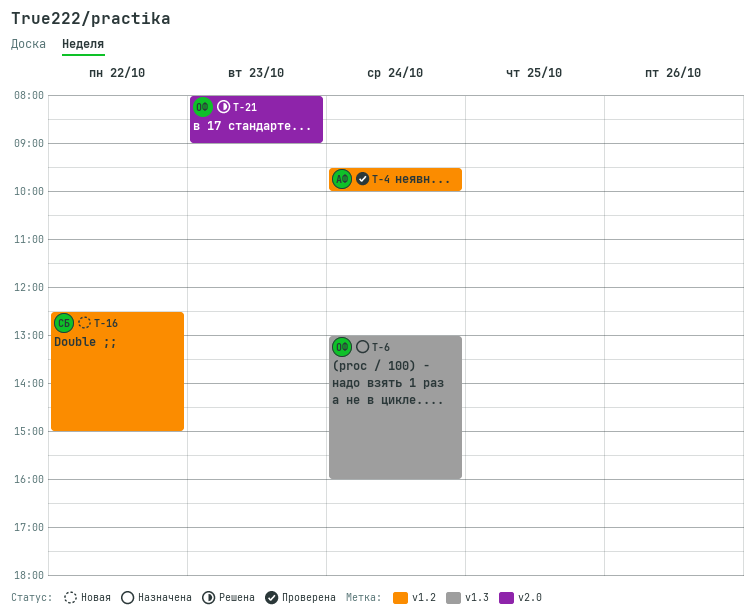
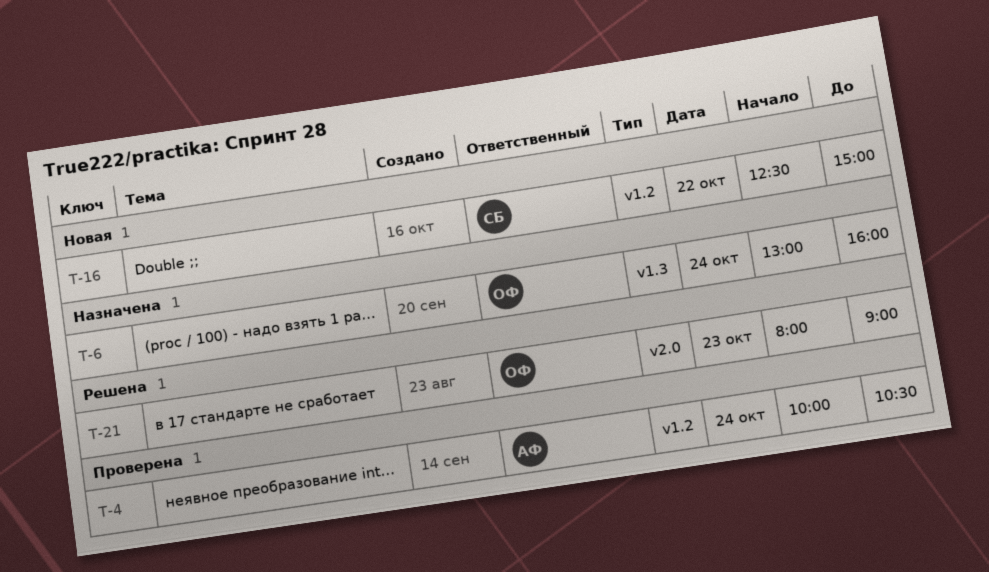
T-4, begins: 09:30 -> 10:00
T-4, ends: 10:00 -> 10:30

